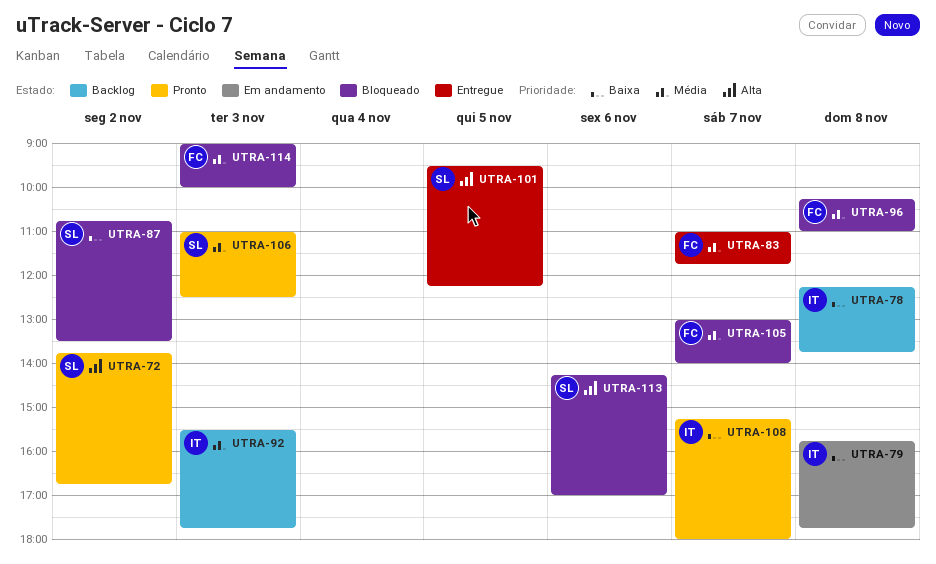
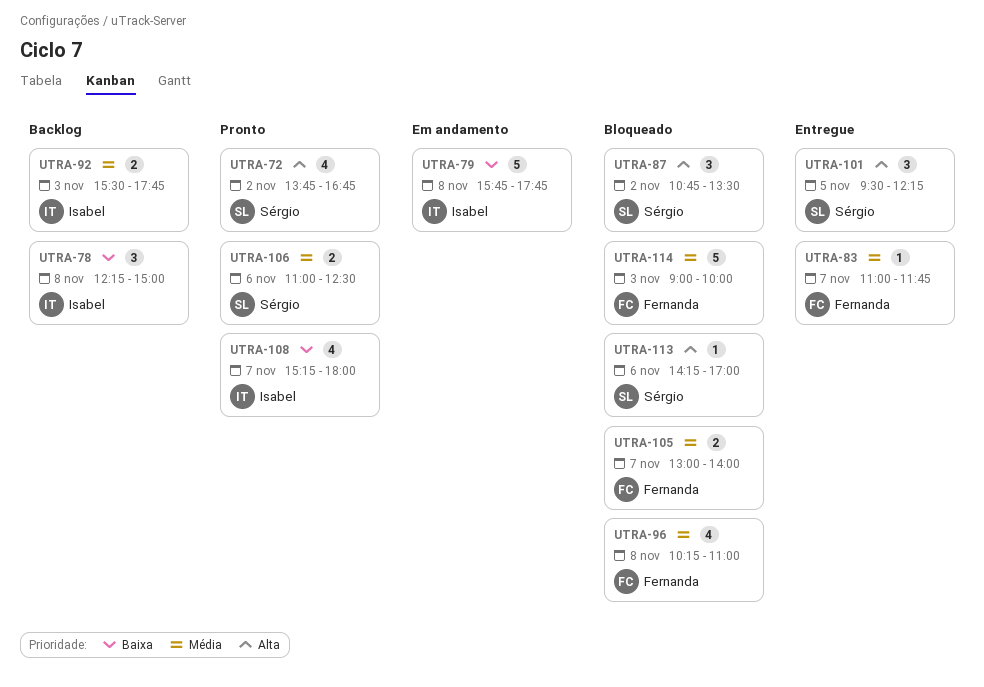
UTRA-78, ends: 13:45 -> 15:00
UTRA-87, priority: Baixa -> Alta
UTRA-106, day: Nov 3 -> Nov 6

